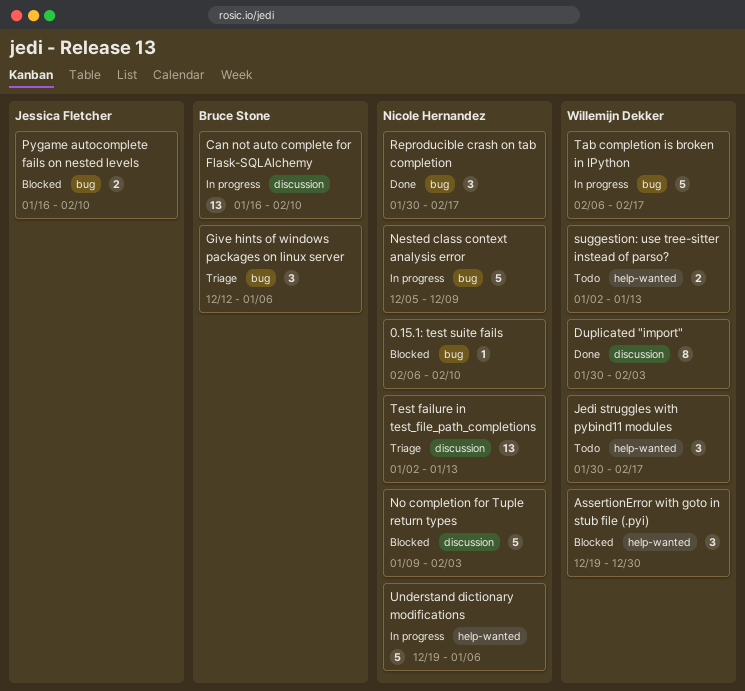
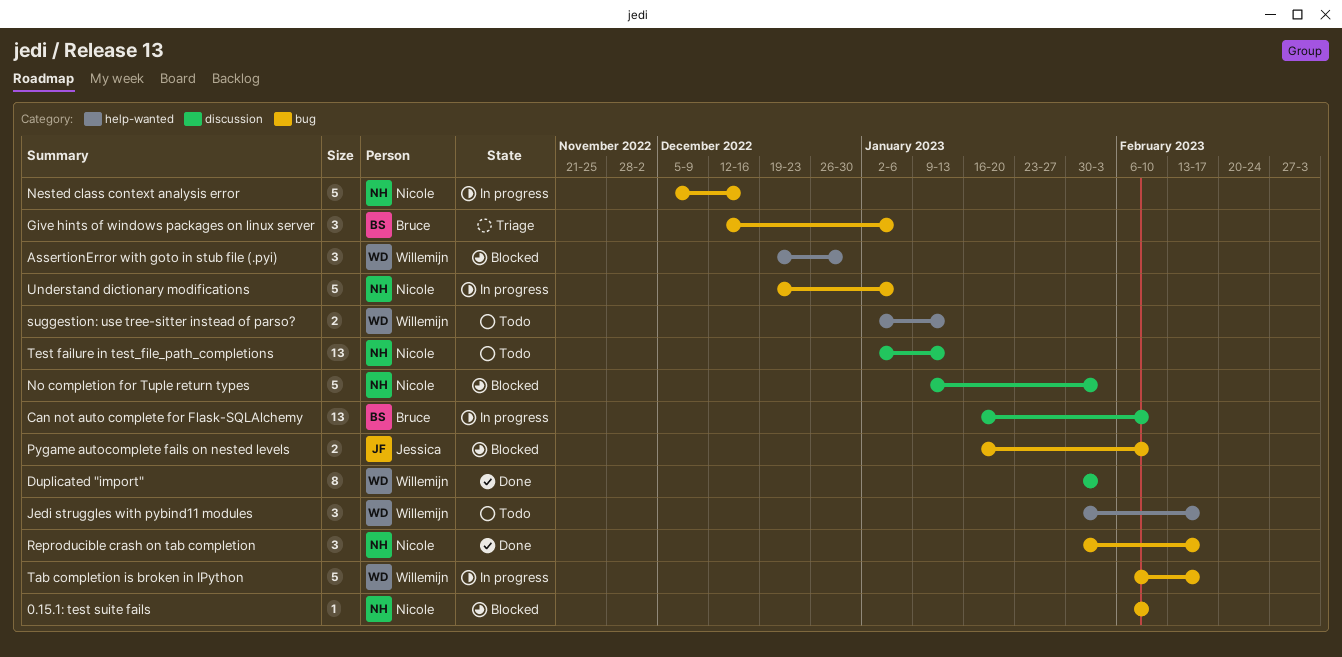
Nested class context analysis error, due: Dec 9 -> Dec 16
Test failure in test_file_path_completions, status: Triage -> Todo
Understand dictionary modifications, label: help-wanted -> bug

